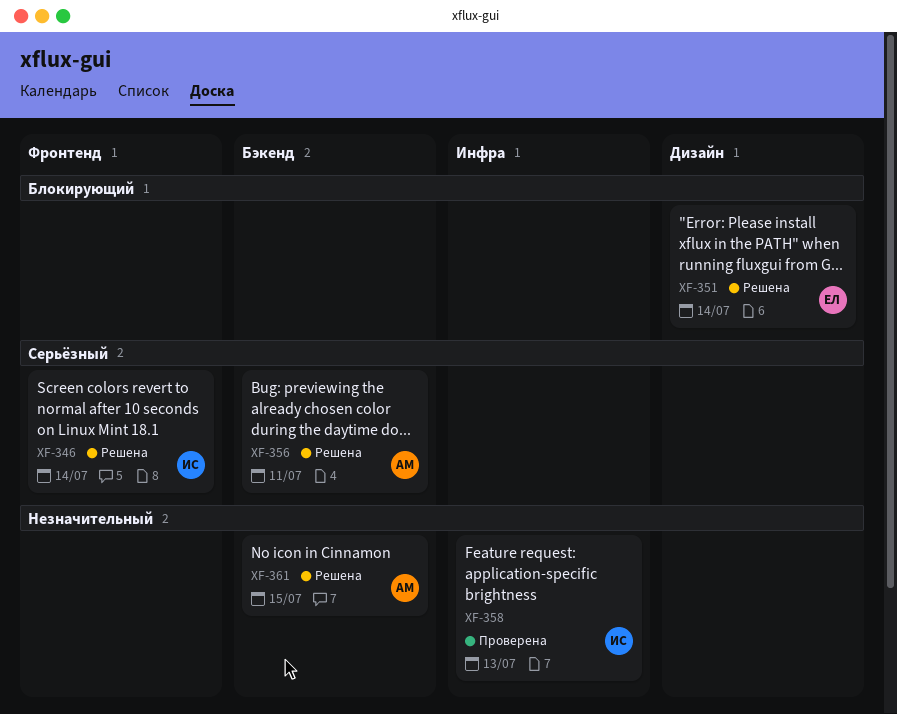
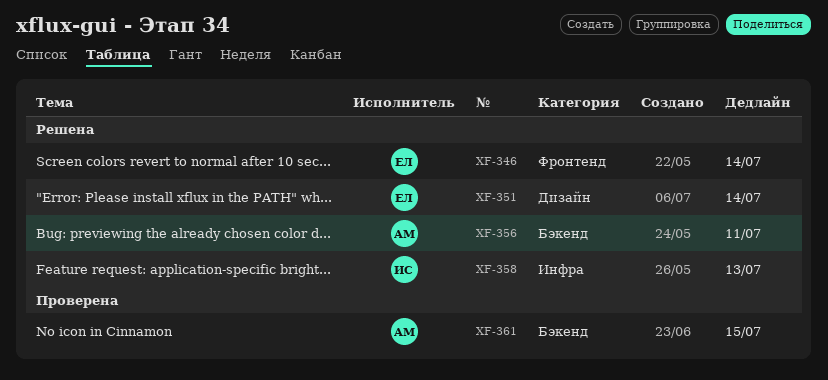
XF-346, owner: ИС -> ЕЛ
XF-358, status: Проверена -> Решена
XF-361, status: Решена -> Проверена

